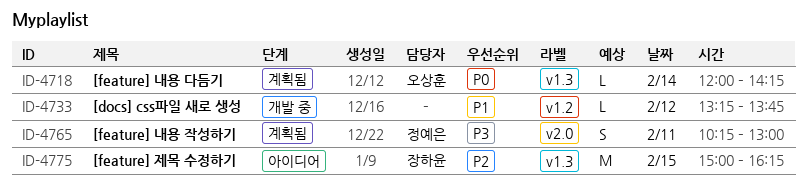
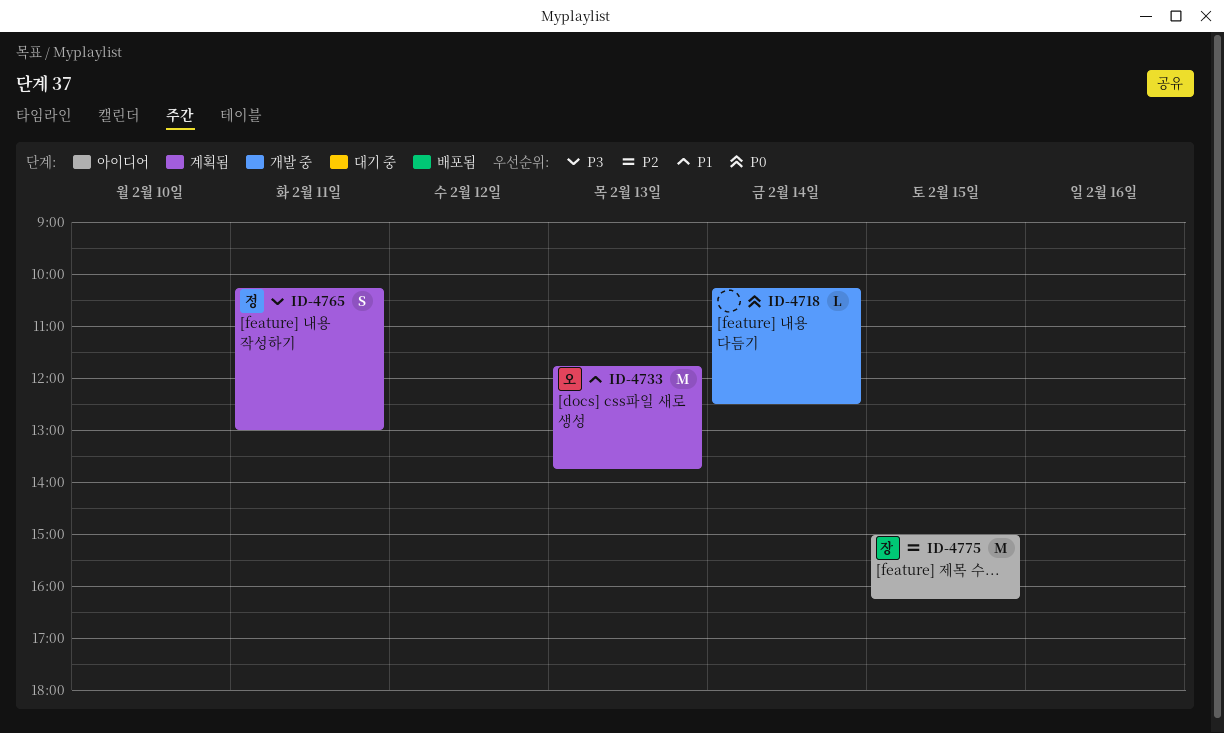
ID-4718, status: 계획됨 -> 개발 중
ID-4718, owner: 오상훈 -> none
ID-4718, begins: 12:00 -> 10:15
ID-4718, ends: 14:15 -> 12:30
ID-4733, status: 개발 중 -> 계획됨
ID-4733, owner: none -> 오상훈
ID-4733, estimate: L -> M
ID-4733, day: Feb 12 -> Feb 13
ID-4733, begins: 13:15 -> 11:45

